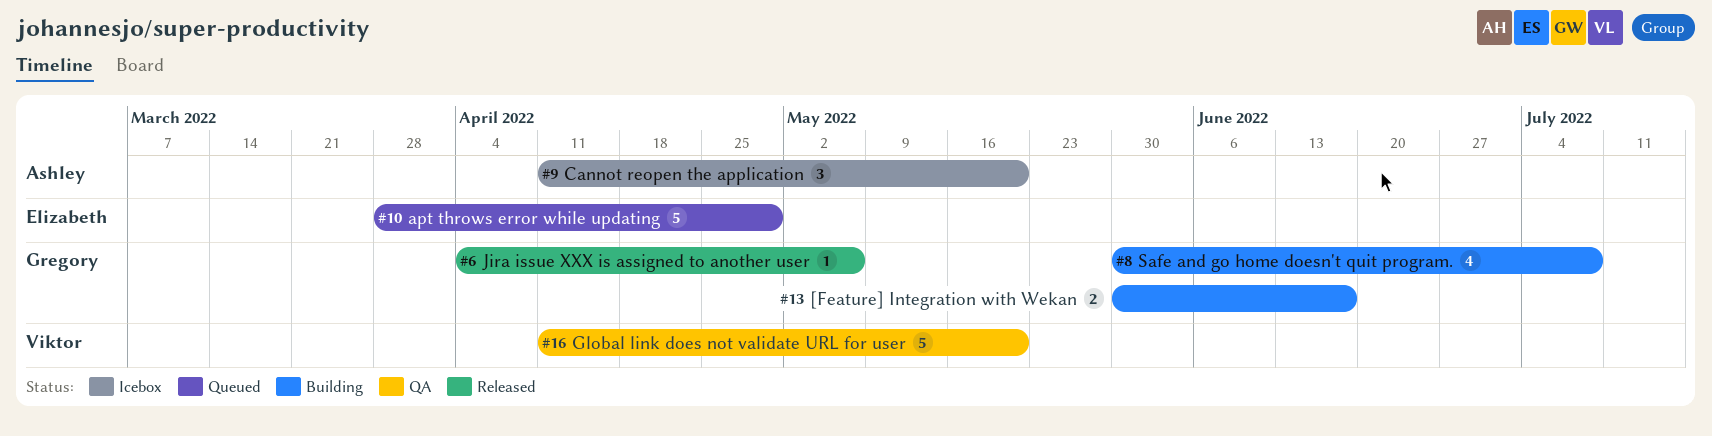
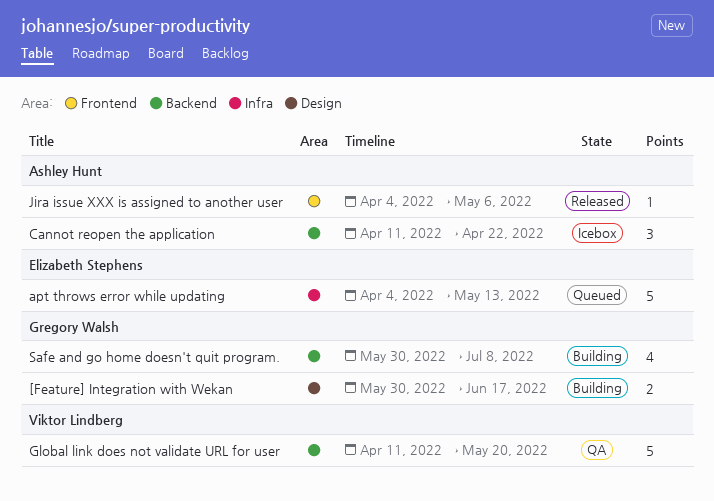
apt throws error while updating, start: Mar 28 -> Apr 4
apt throws error while updating, due: Apr 29 -> May 13
Cannot reopen the application, due: May 20 -> Apr 22
Jira issue XXX is assigned to another user, owner: Gregory Walsh -> Ashley Hunt

